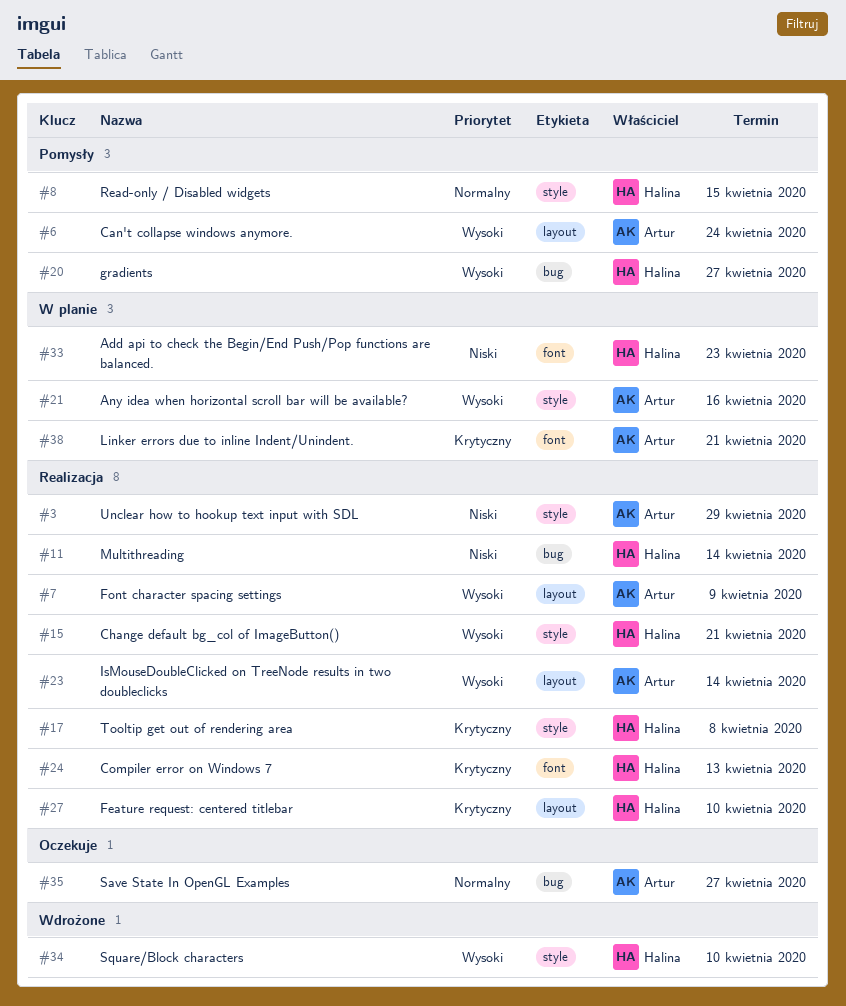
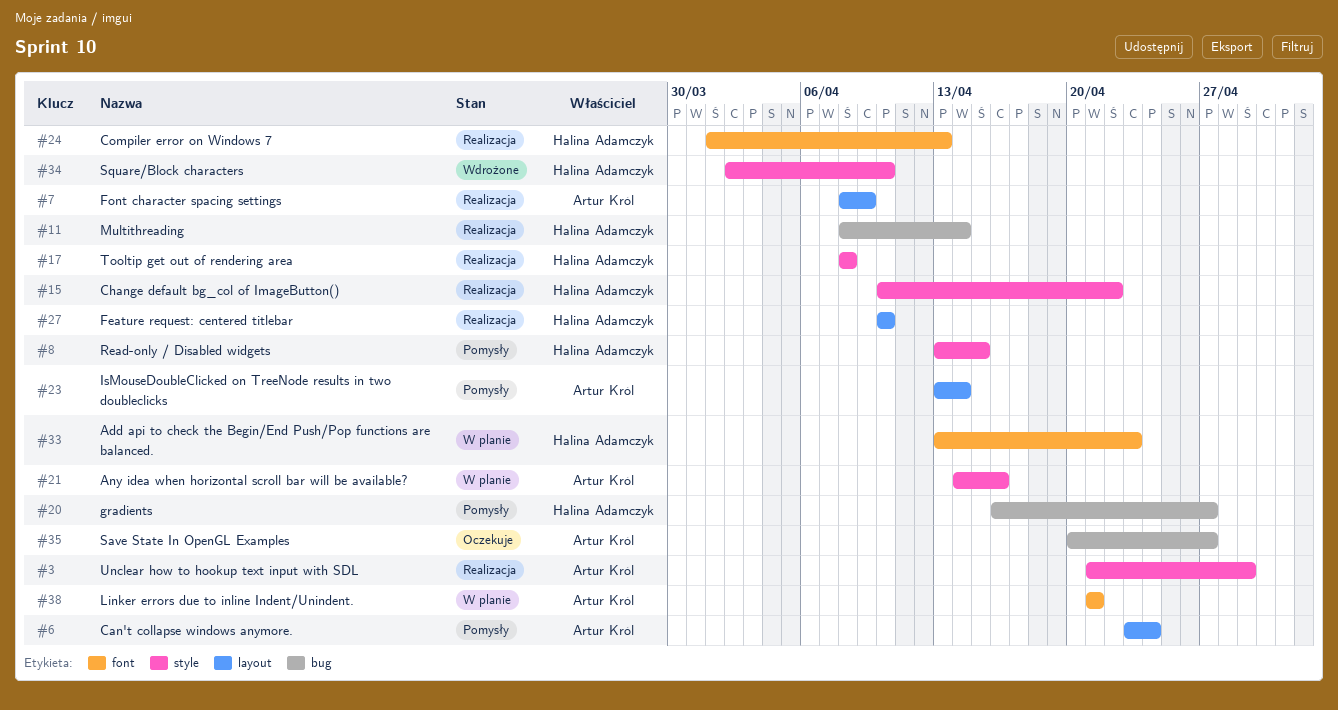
#15, due: Apr 21 -> Apr 22
#23, status: Realizacja -> Pomysły

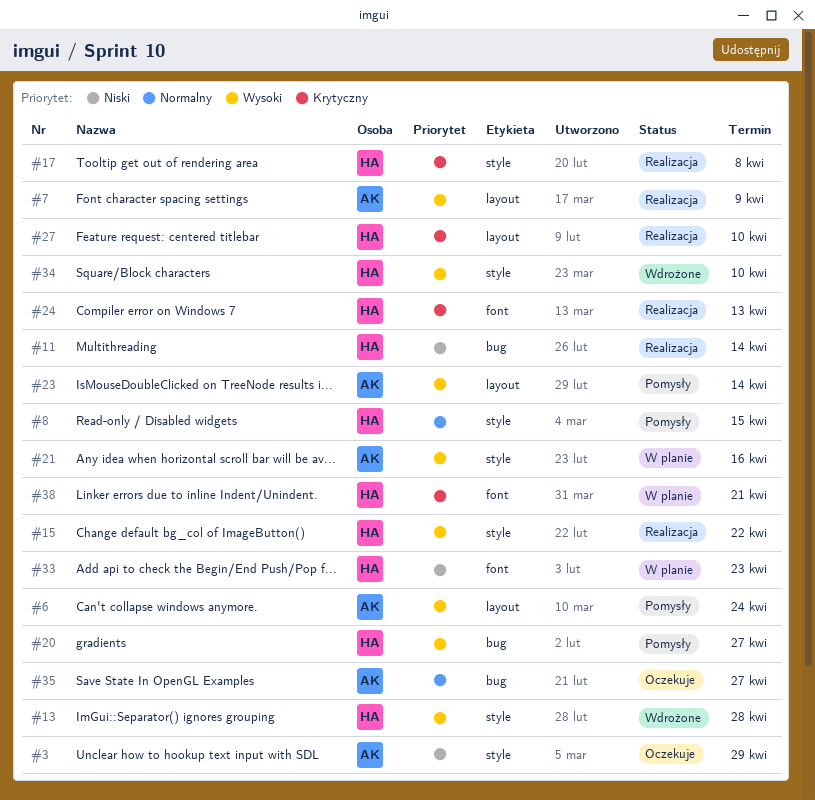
#3, status: Realizacja -> Oczekuje
#13: none -> present
#38, owner: Artur Król -> Halina Adamczyk

